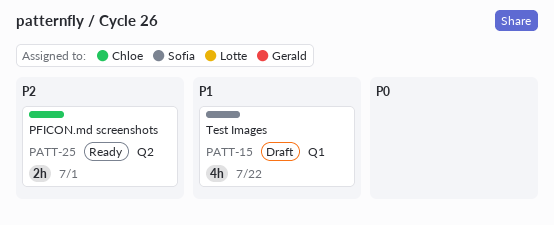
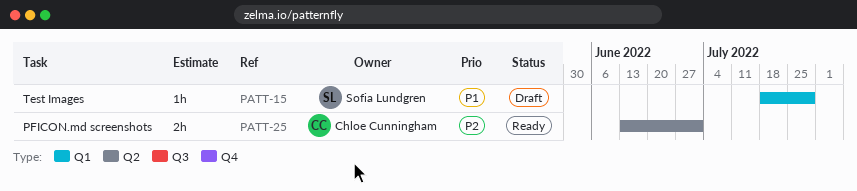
PATT-15, estimate: 4h -> 1h
PATT-15, due: Jul 22 -> Jul 29

